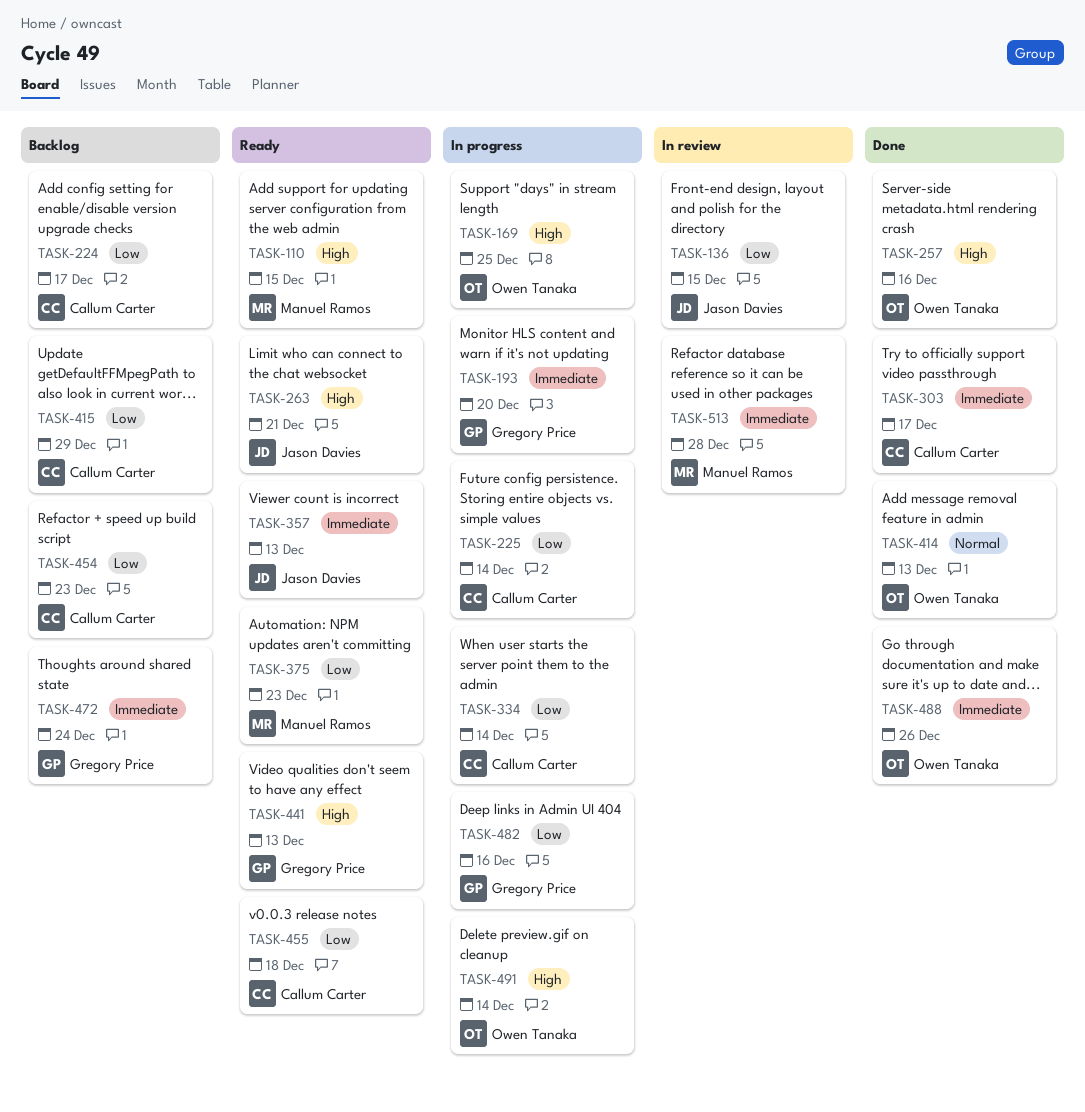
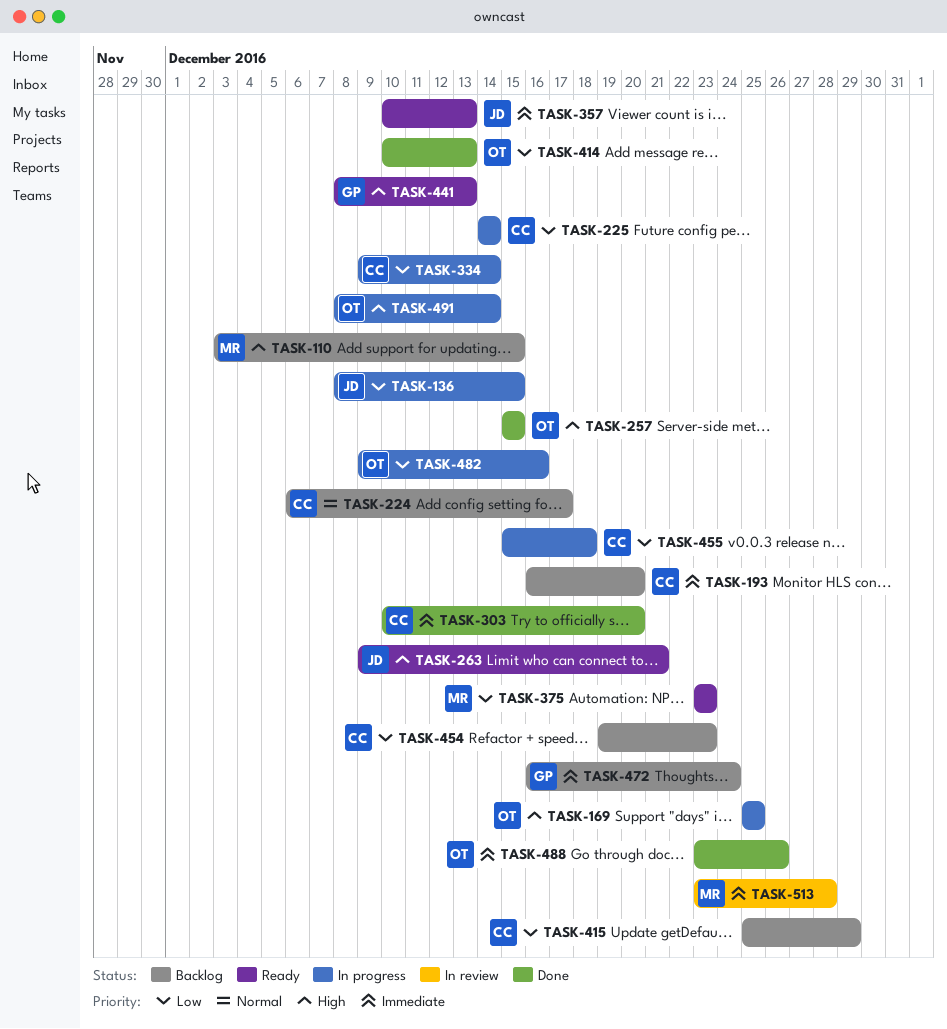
TASK-110, status: Ready -> Backlog
TASK-136, status: In review -> In progress
TASK-193, status: In progress -> Backlog
TASK-193, owner: Gregory Price -> Callum Carter
TASK-224, priority: Low -> Normal
TASK-257, due: Dec 16 -> Dec 15
TASK-303, due: Dec 17 -> Dec 20
TASK-414, priority: Normal -> Low
TASK-455, status: Ready -> In progress
TASK-482, owner: Gregory Price -> Owen Tanaka

